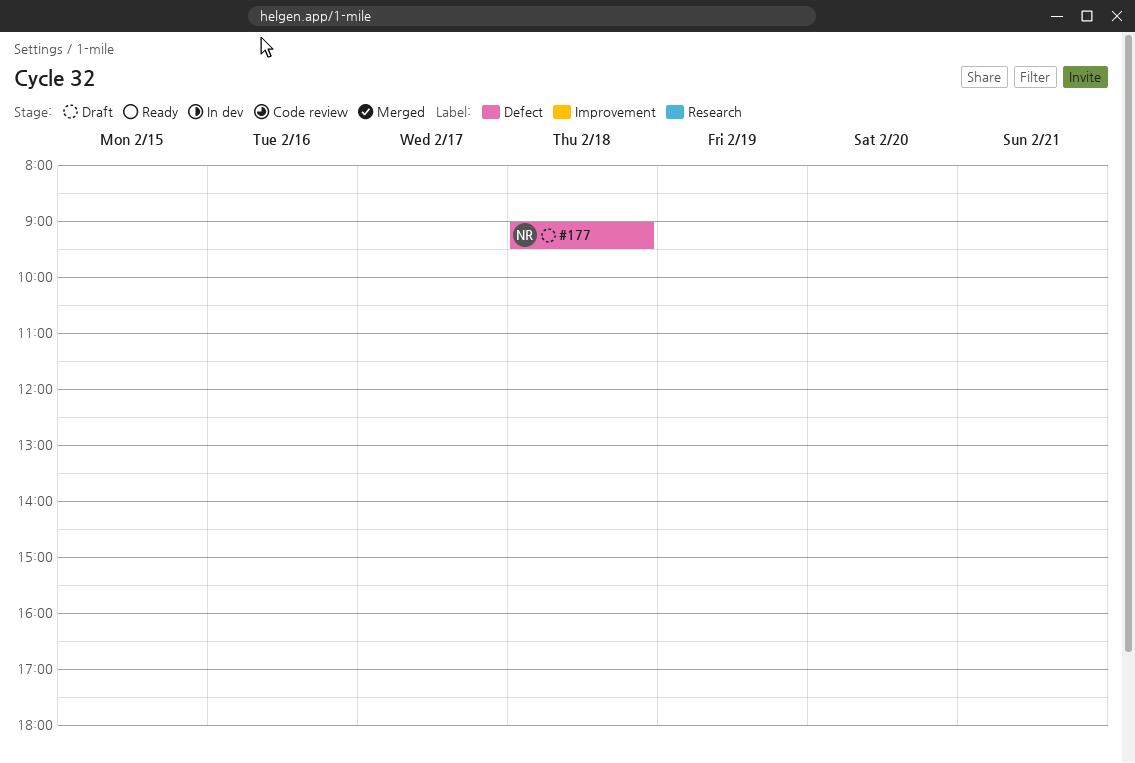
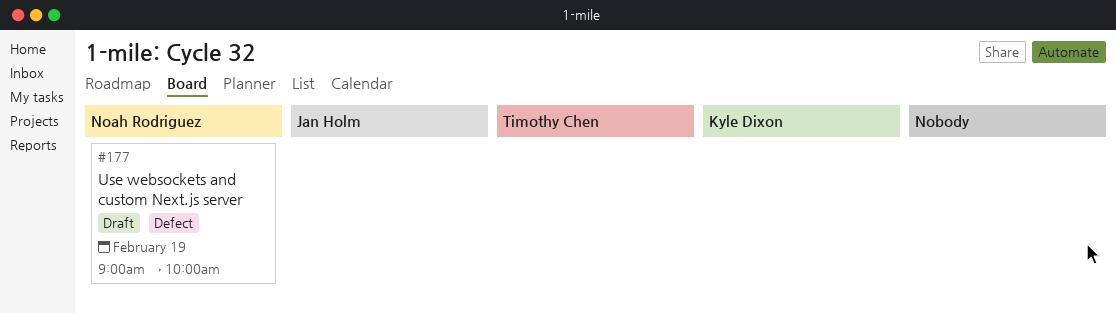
#177, day: Feb 18 -> Feb 19
#177, ends: 09:30 -> 10:00

